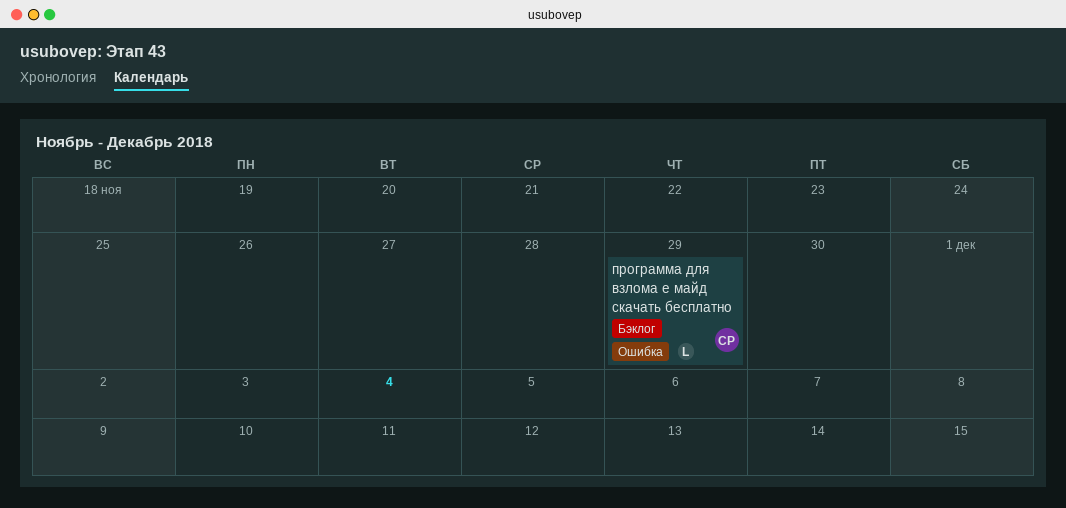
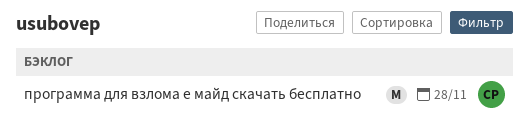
программа для взлома е майд скачать бесплатно, estimate: L -> M
программа для взлома е майд скачать бесплатно, due: Nov 29 -> Nov 28

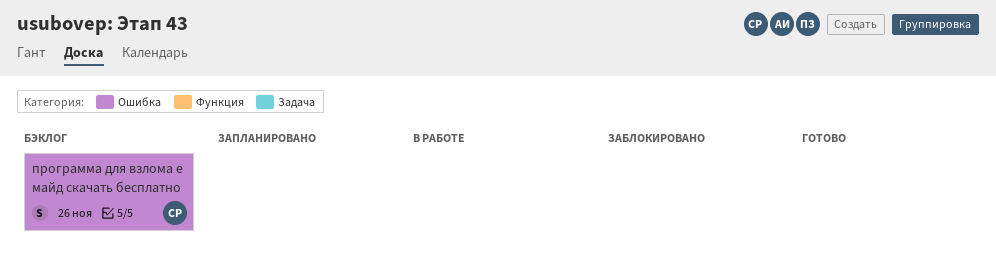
программа для взлома е майд скачать бесплатно, estimate: M -> S
программа для взлома е майд скачать бесплатно, due: Nov 28 -> Nov 26

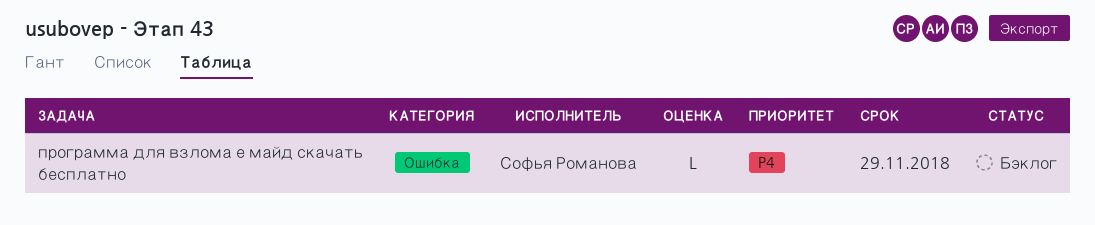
программа для взлома е майд скачать бесплатно, estimate: S -> L
программа для взлома е майд скачать бесплатно, due: Nov 26 -> Nov 29

